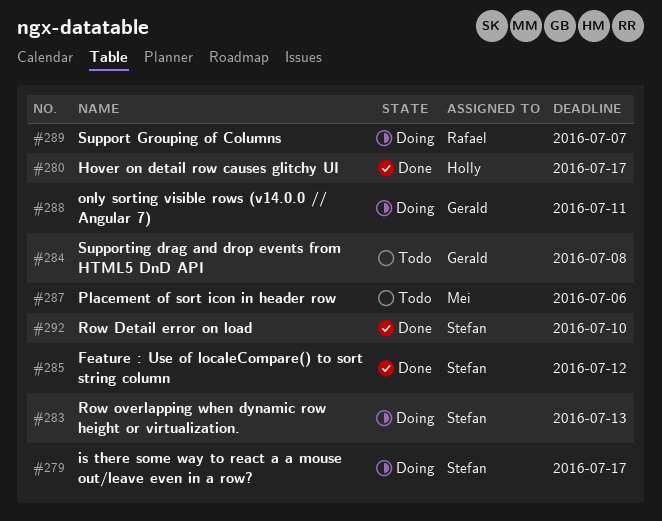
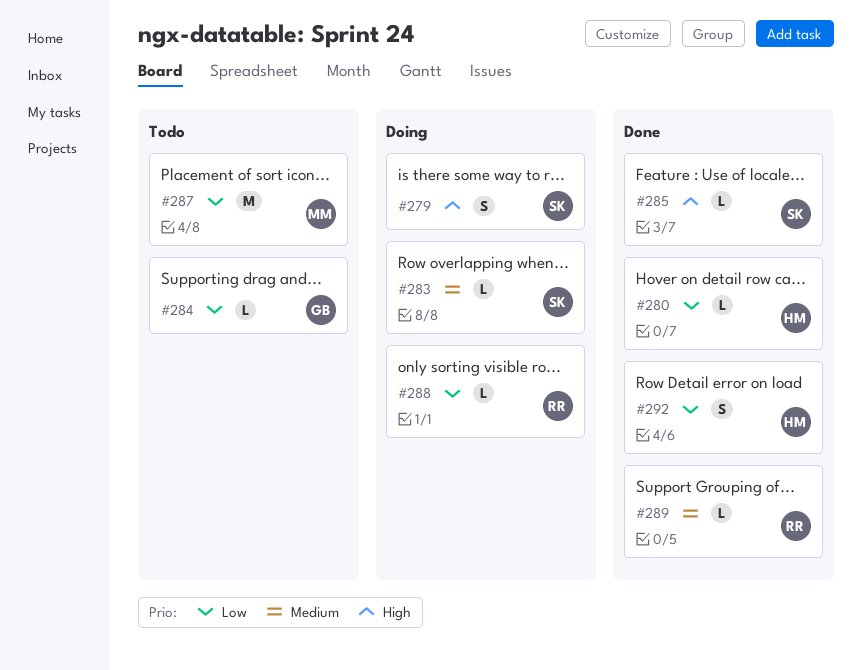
#288, owner: Gerald -> Rafael
#289, status: Doing -> Done
#292, owner: Stefan -> Holly

